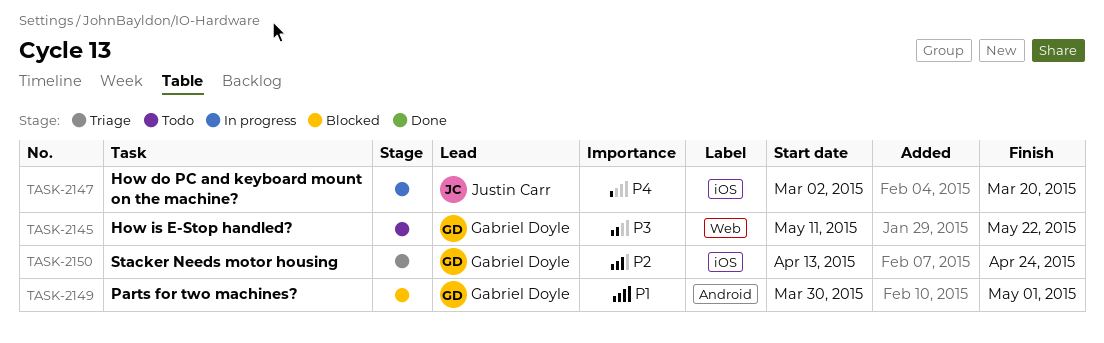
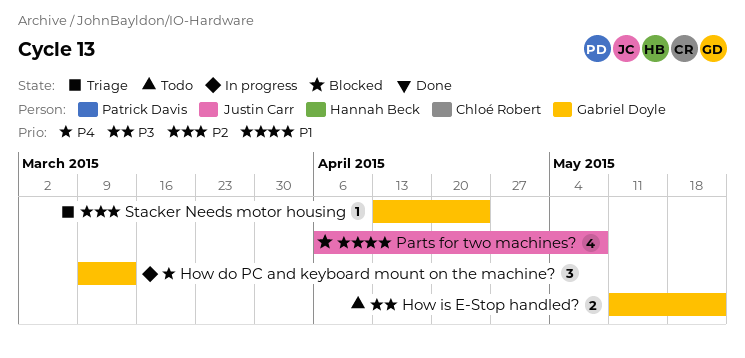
How do PC and keyboard mount on the machine?, owner: Justin Carr -> Gabriel Doyle
How do PC and keyboard mount on the machine?, start: Mar 2 -> Mar 9
How do PC and keyboard mount on the machine?, due: Mar 20 -> Mar 13
Parts for two machines?, owner: Gabriel Doyle -> Justin Carr
Parts for two machines?, start: Mar 30 -> Apr 6
Parts for two machines?, due: May 1 -> May 8

